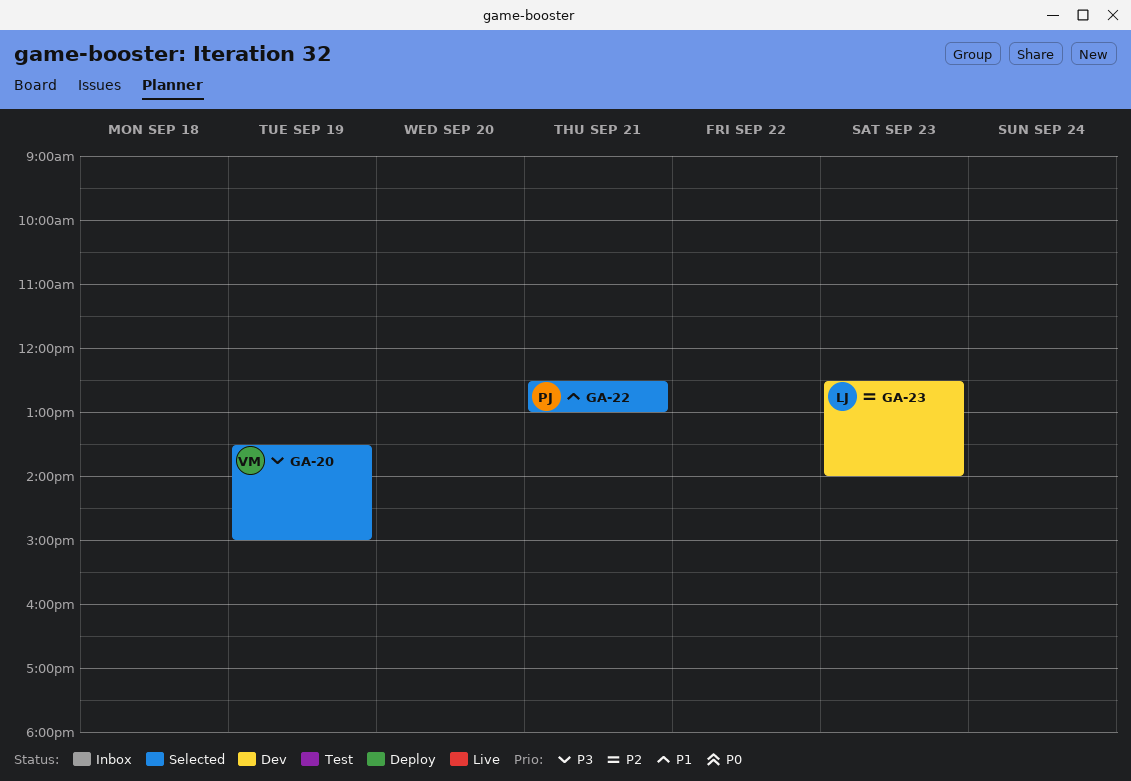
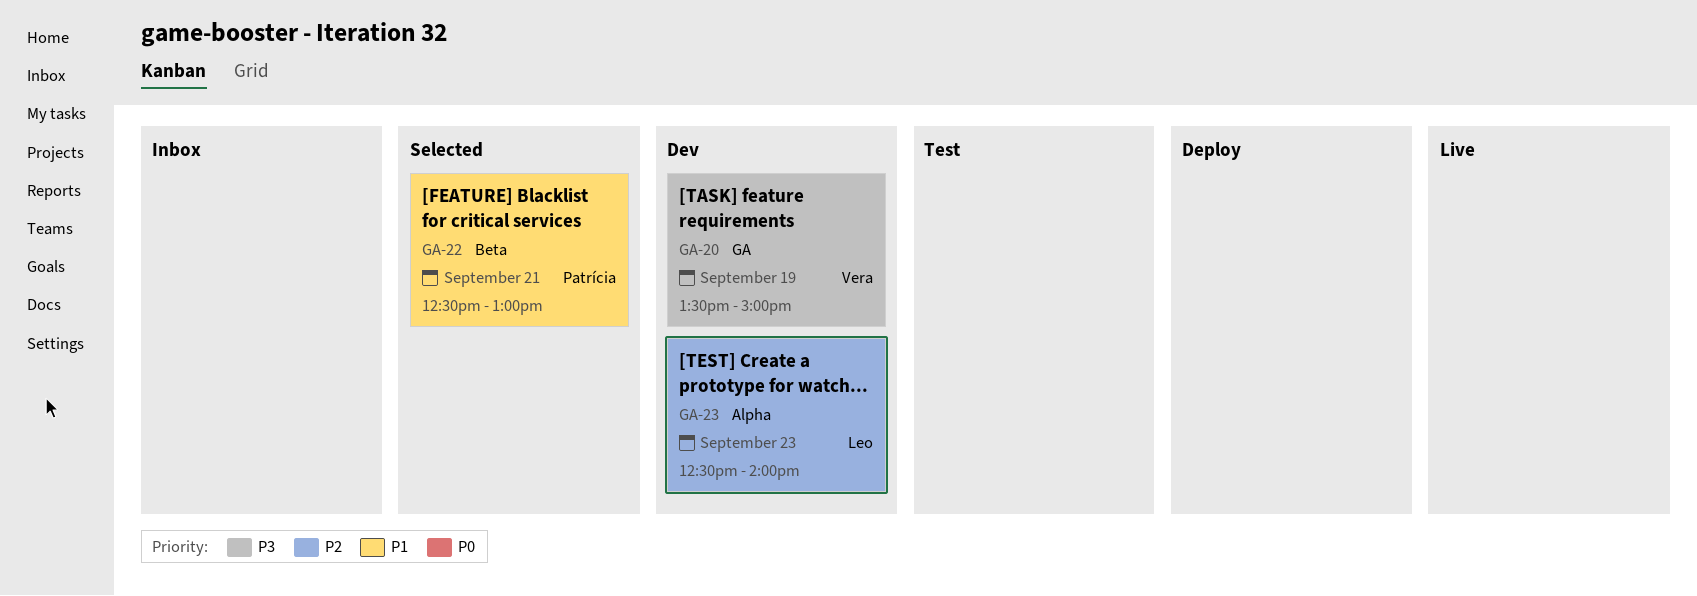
GA-20, status: Selected -> Dev

